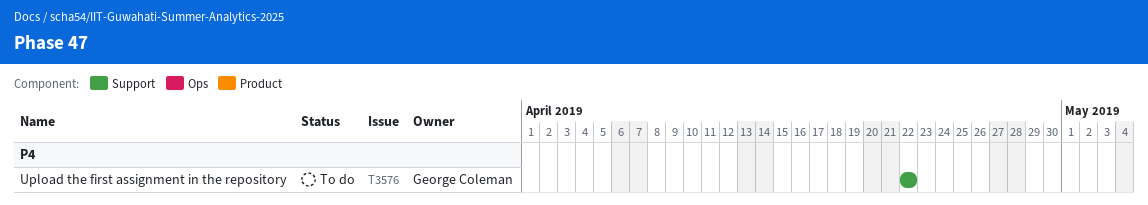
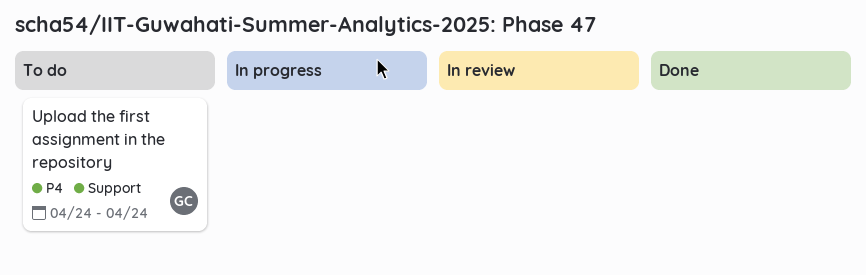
Upload the first assignment in the repository, start: Apr 22 -> Apr 24
Upload the first assignment in the repository, due: Apr 22 -> Apr 24

